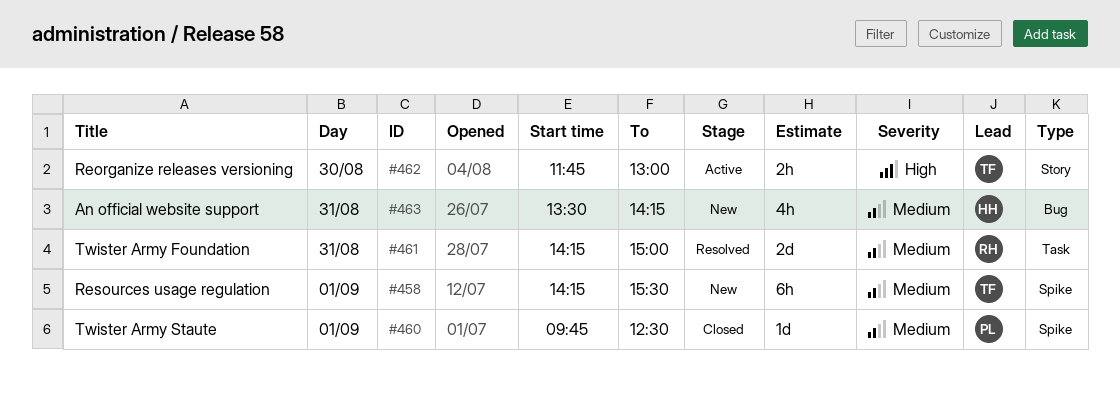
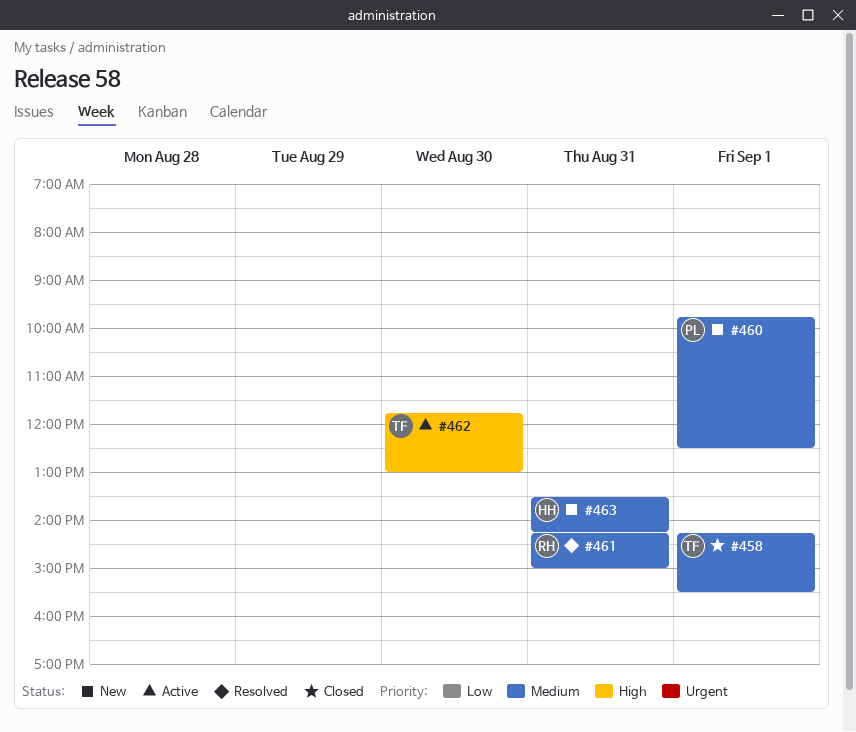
#458, status: New -> Closed
#460, status: Closed -> New

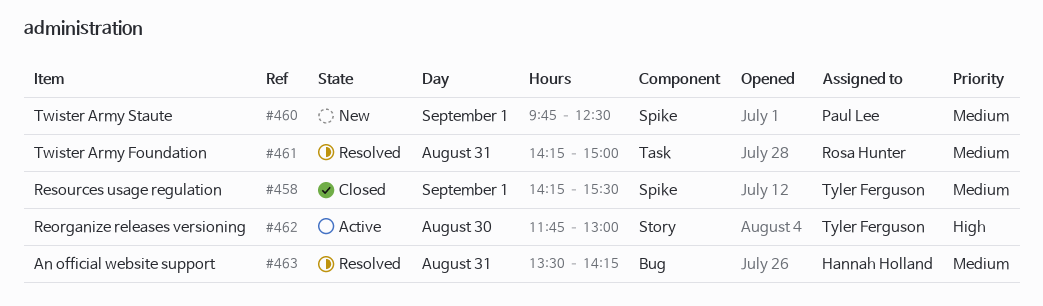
#463, status: New -> Resolved

